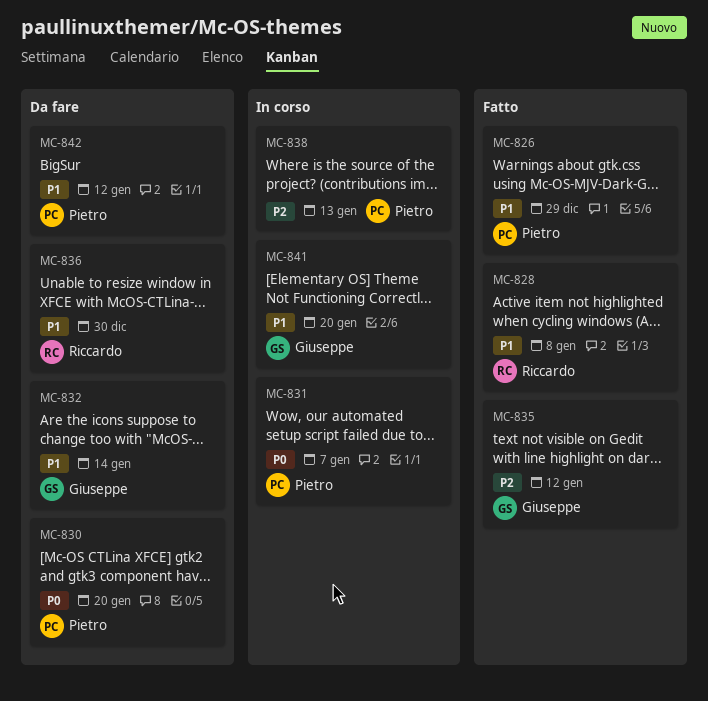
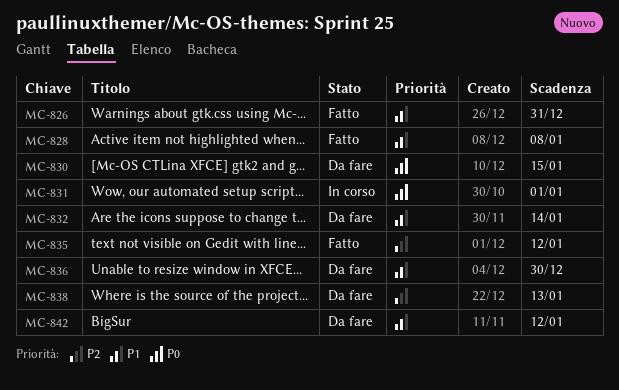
MC-826, due: Dec 29 -> Dec 31
MC-830, due: Jan 20 -> Jan 15
MC-831, due: Jan 7 -> Jan 1
MC-838, status: In corso -> Da fare
MC-841: present -> none

